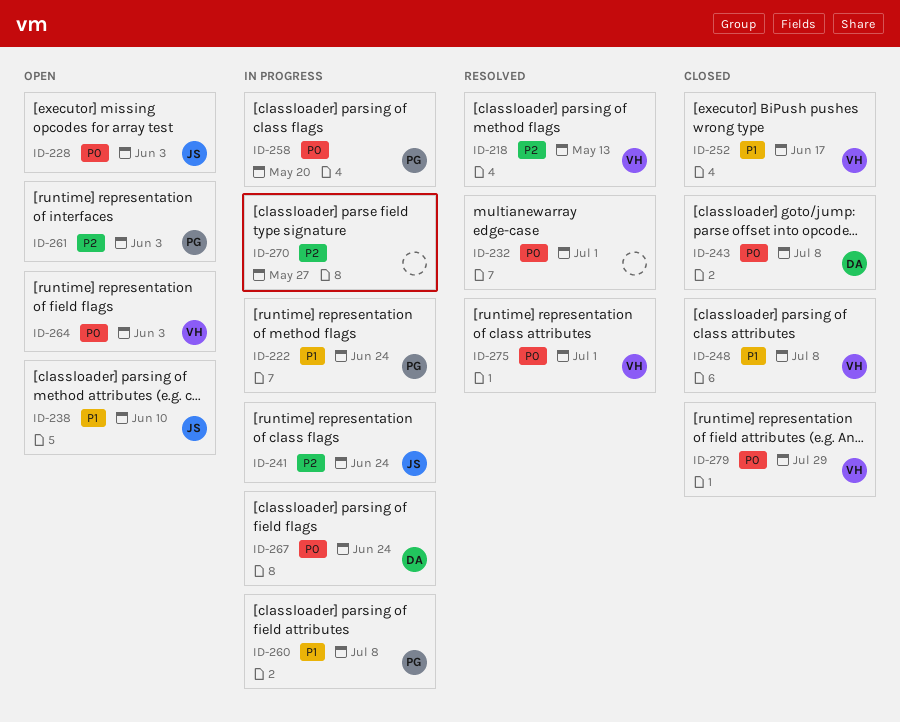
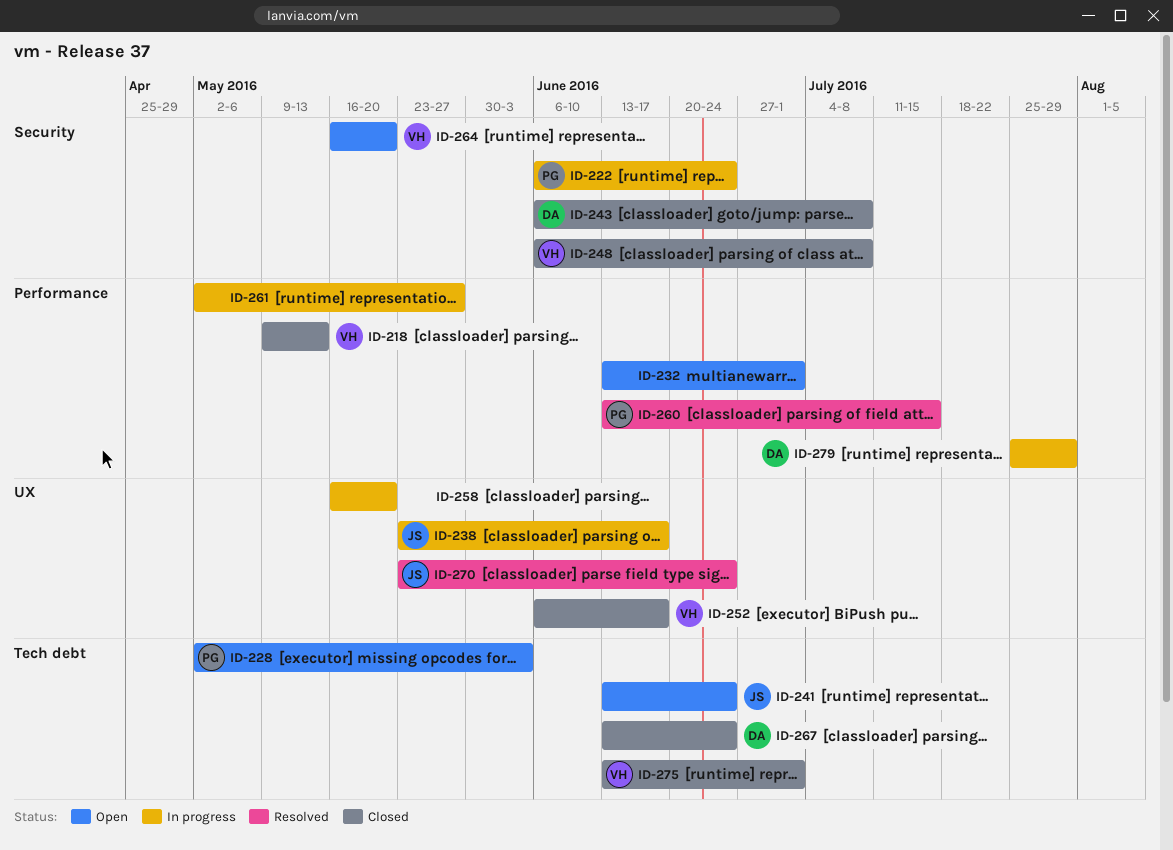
ID-218, status: Resolved -> Closed
ID-228, owner: JS -> PG
ID-232, status: Resolved -> Open
ID-238, status: Open -> In progress
ID-238, due: Jun 10 -> Jun 17
ID-241, status: In progress -> Open
ID-258, owner: PG -> none
ID-260, status: In progress -> Resolved
ID-260, due: Jul 8 -> Jul 15
ID-261, status: Open -> In progress
ID-261, owner: PG -> none
ID-261, due: Jun 3 -> May 27
ID-264, due: Jun 3 -> May 20
ID-267, status: In progress -> Closed
ID-270, status: In progress -> Resolved
ID-270, owner: none -> JS
ID-270, due: May 27 -> Jun 24
ID-275, status: Resolved -> Closed
ID-279, status: Closed -> In progress
ID-279, owner: VH -> DA

